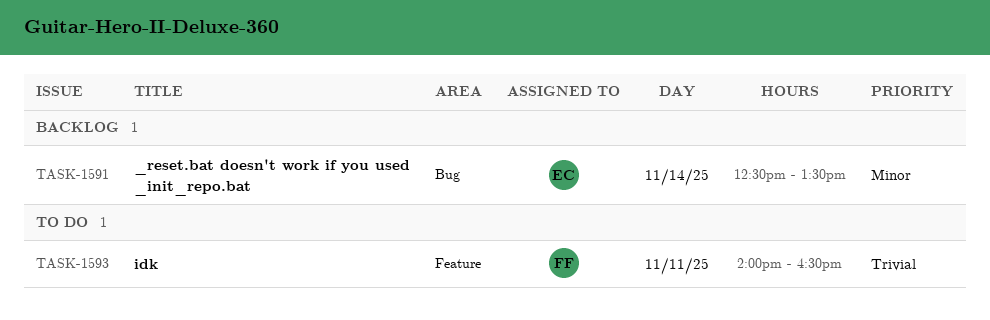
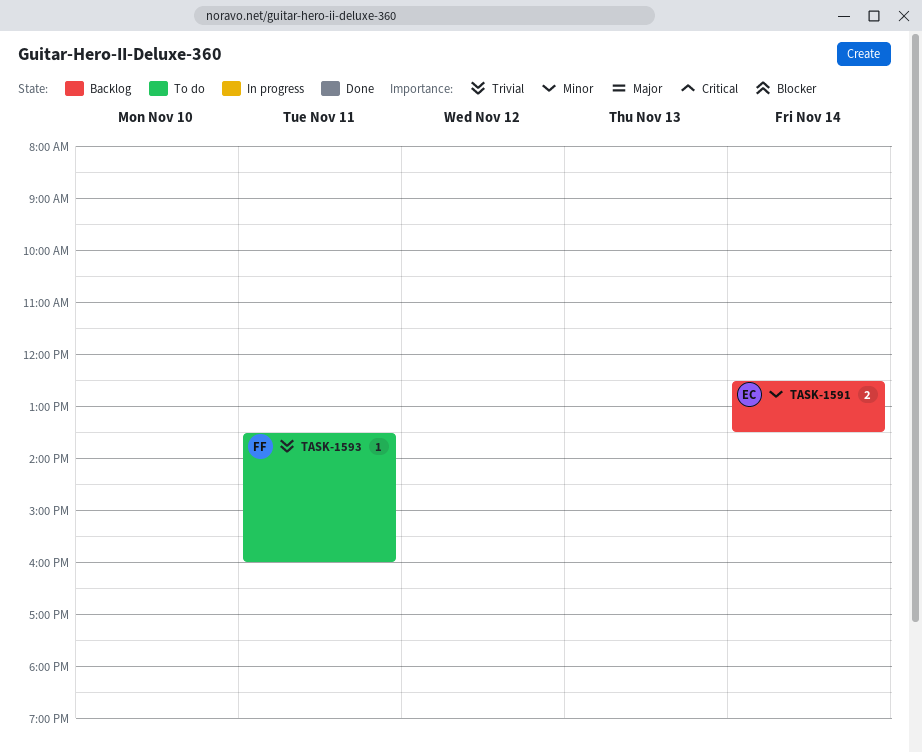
TASK-1593, begins: 14:00 -> 13:30
TASK-1593, ends: 16:30 -> 16:00

